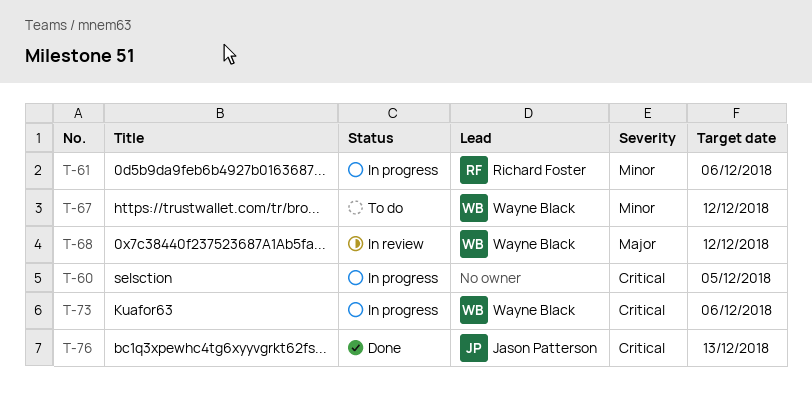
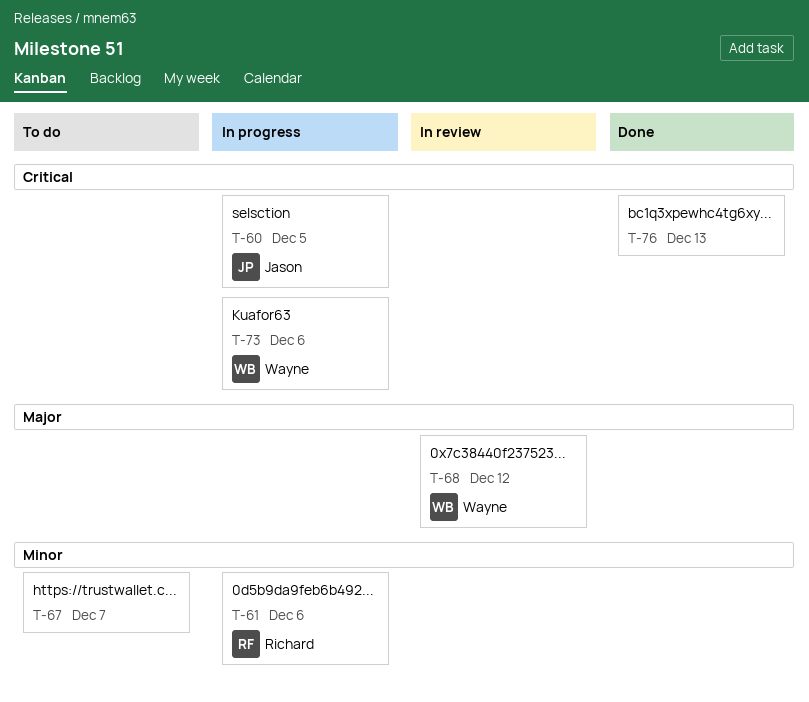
T-60, owner: none -> Jason Patterson
T-67, owner: Wayne Black -> none
T-67, due: Dec 12 -> Dec 7
T-76, owner: Jason Patterson -> none

